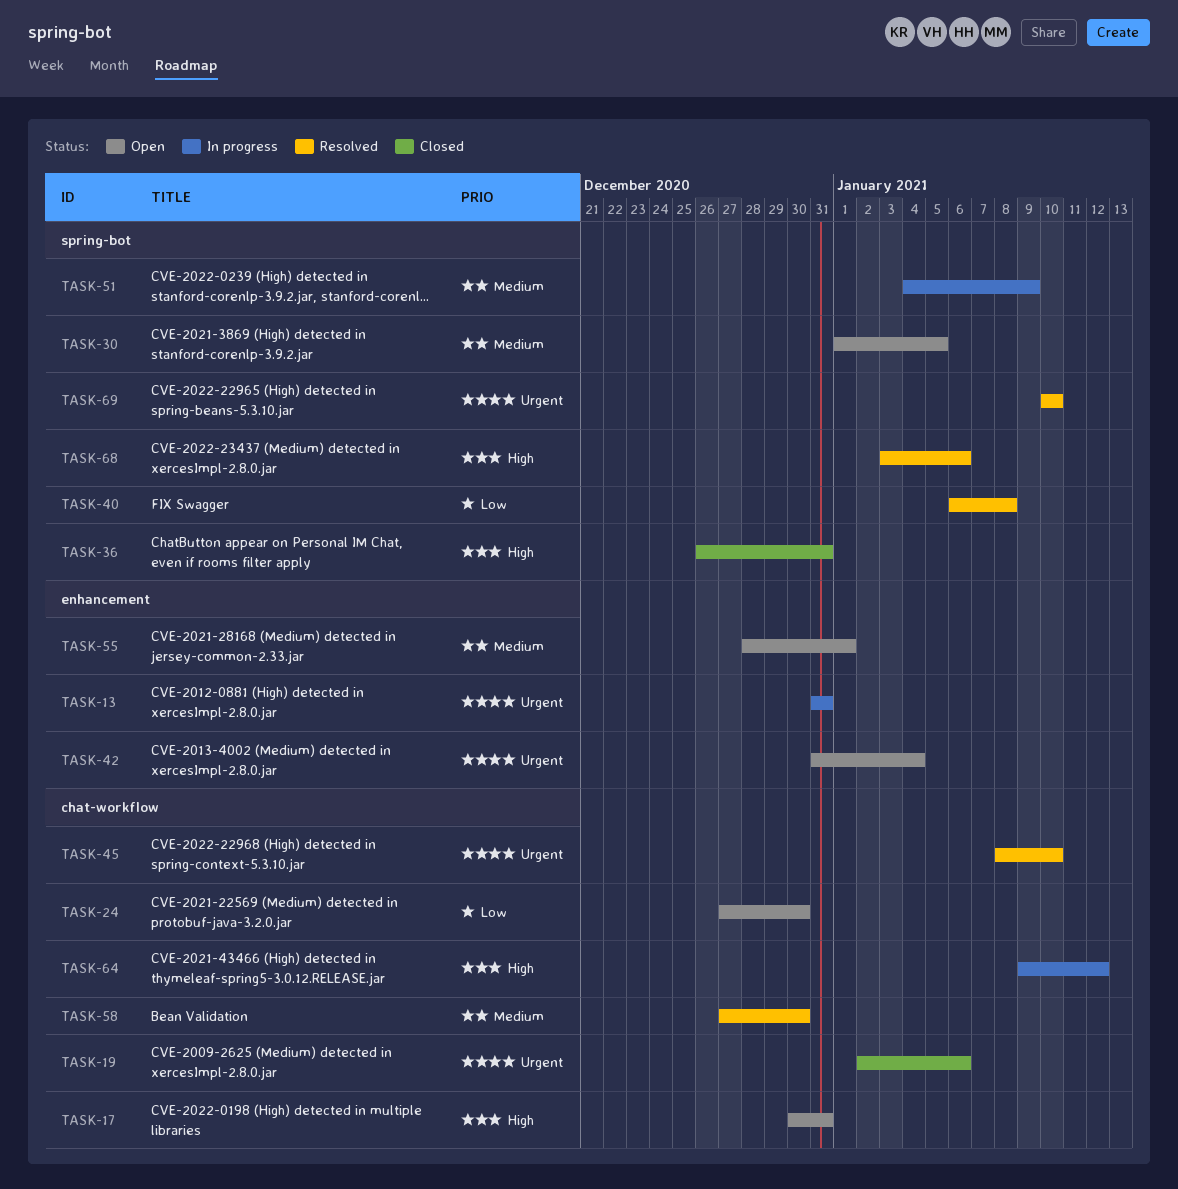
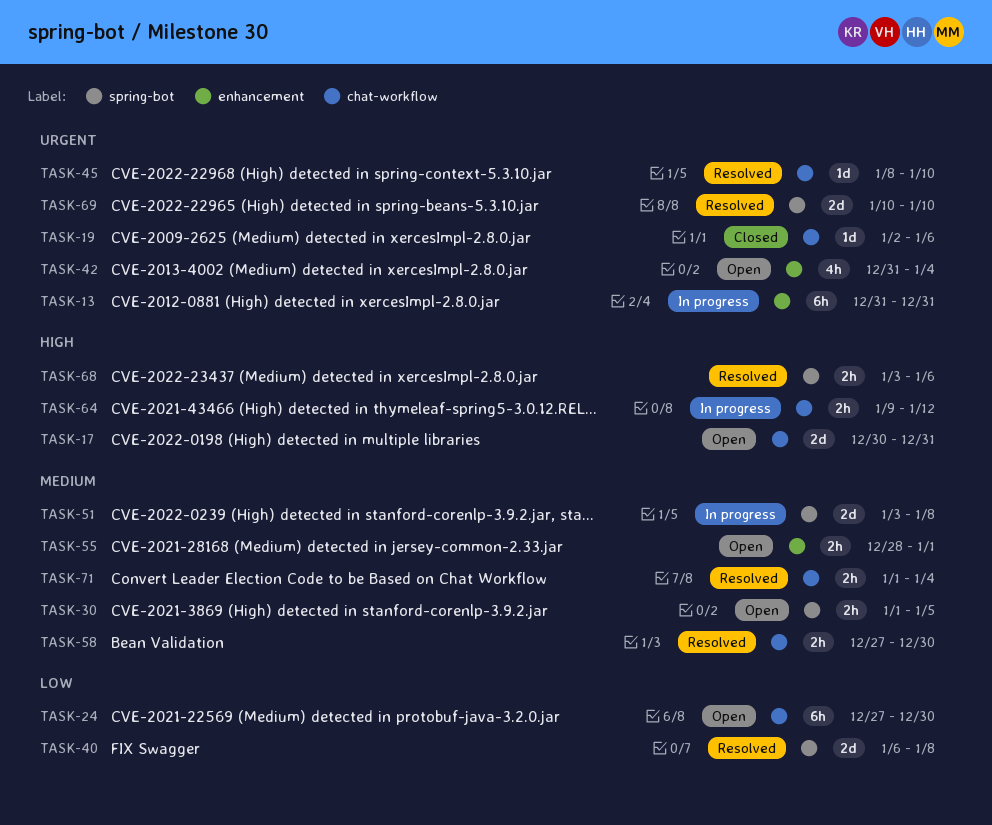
TASK-36: present -> none
TASK-51, start: Jan 4 -> Jan 3
TASK-51, due: Jan 9 -> Jan 8
TASK-71: none -> present

